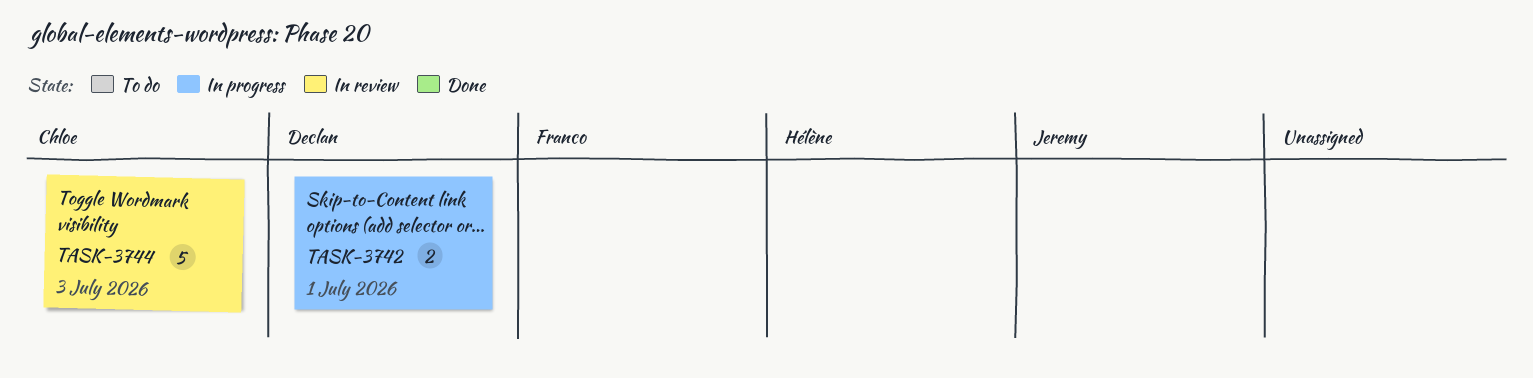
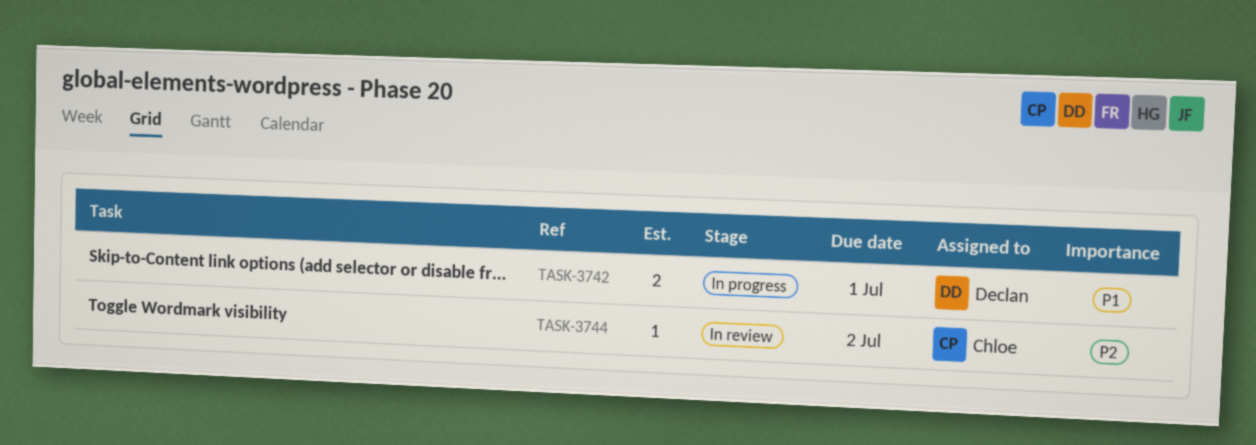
TASK-3744, estimate: 5 -> 1
TASK-3744, due: Jul 3 -> Jul 2

